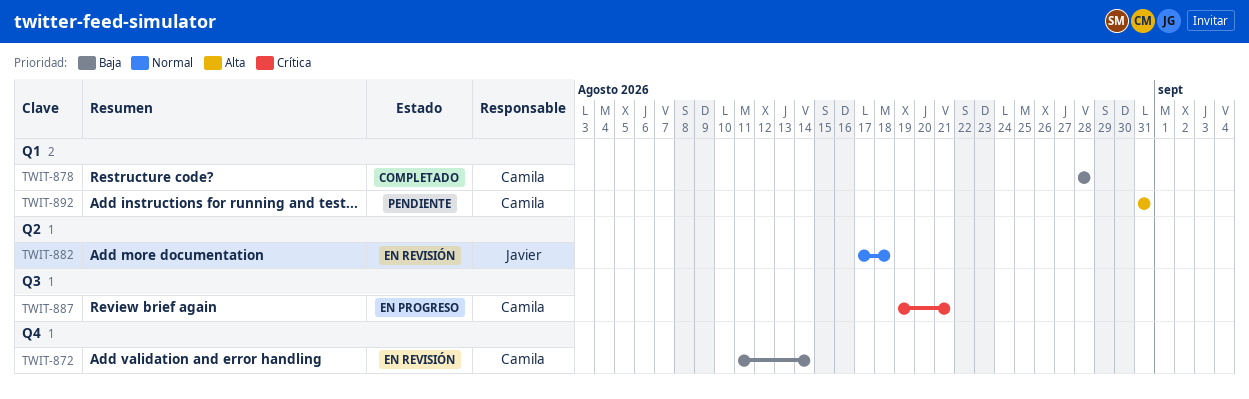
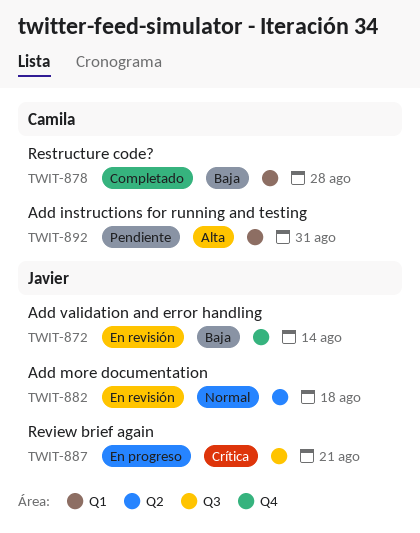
TWIT-872, owner: Camila -> Javier
TWIT-887, owner: Camila -> Javier

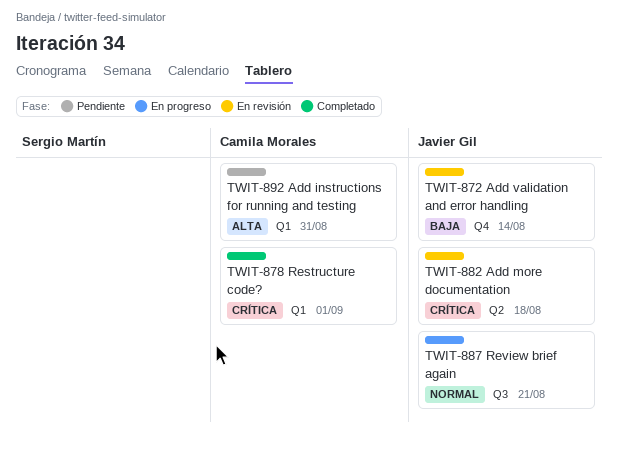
TWIT-878, priority: Baja -> Crítica
TWIT-878, due: Aug 28 -> Sep 1
TWIT-882, priority: Normal -> Crítica
TWIT-887, priority: Crítica -> Normal

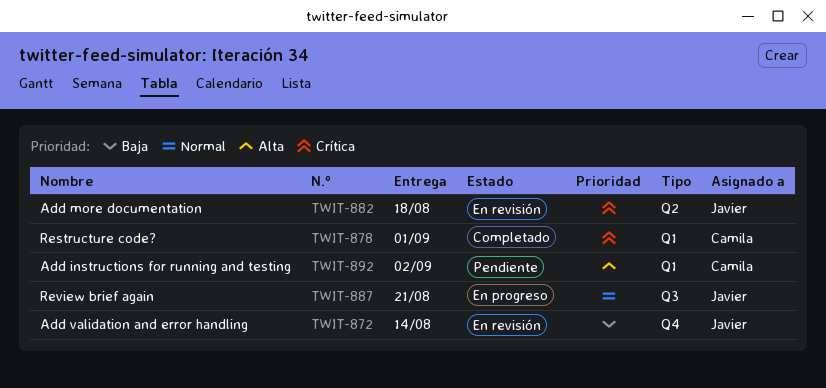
TWIT-892, due: Aug 31 -> Sep 2

